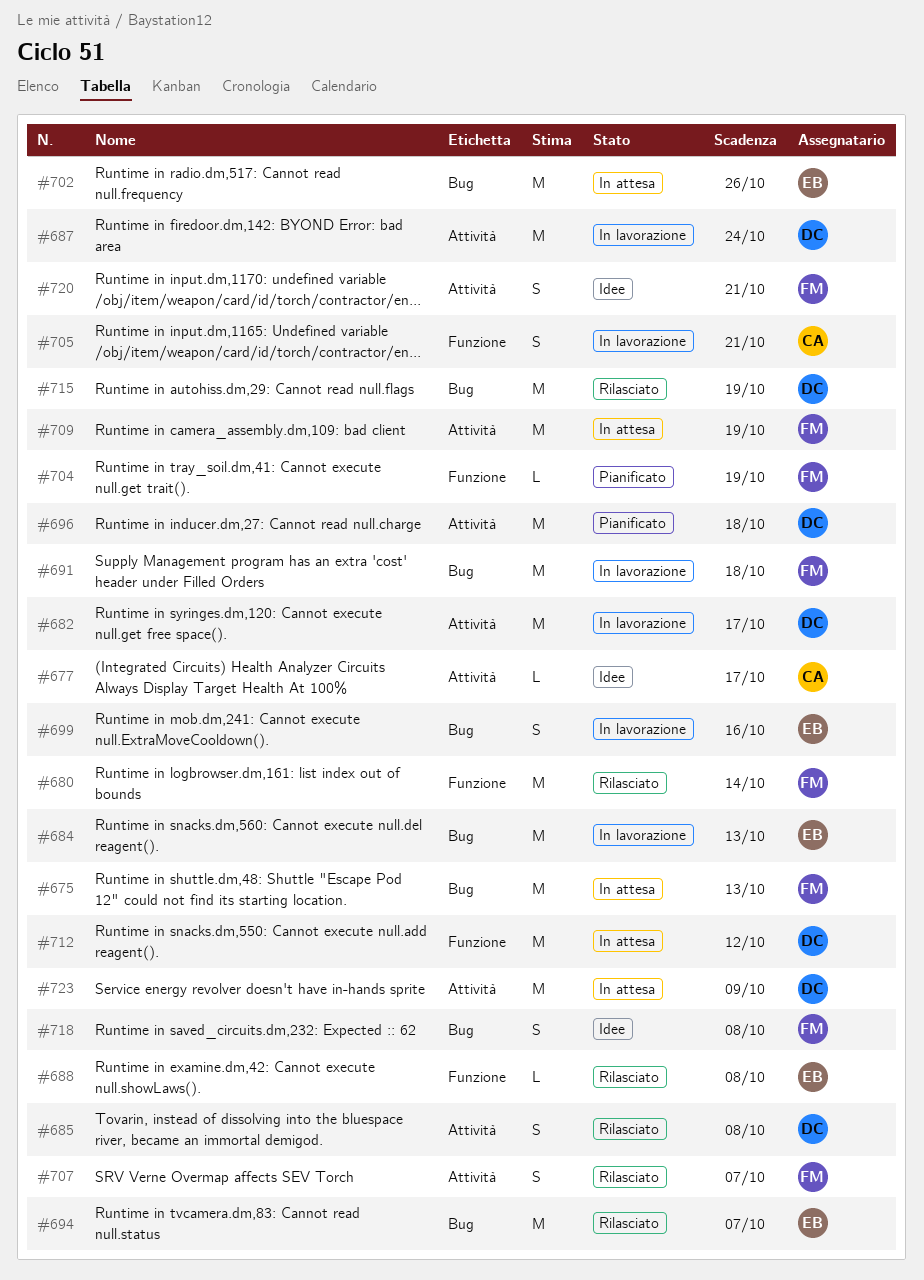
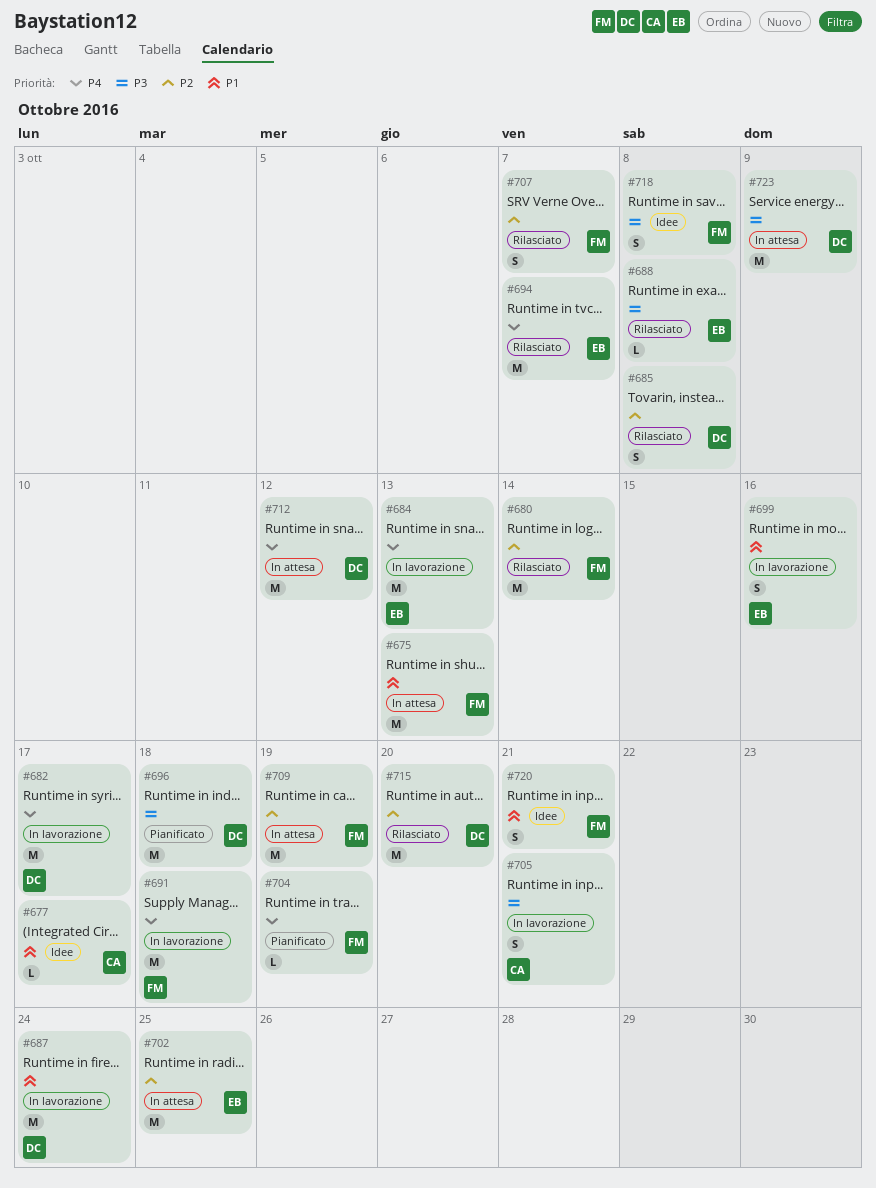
#702, due: Oct 26 -> Oct 25
#715, due: Oct 19 -> Oct 20

